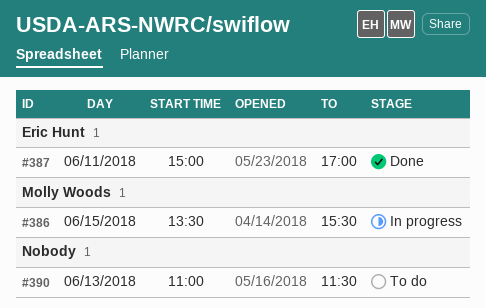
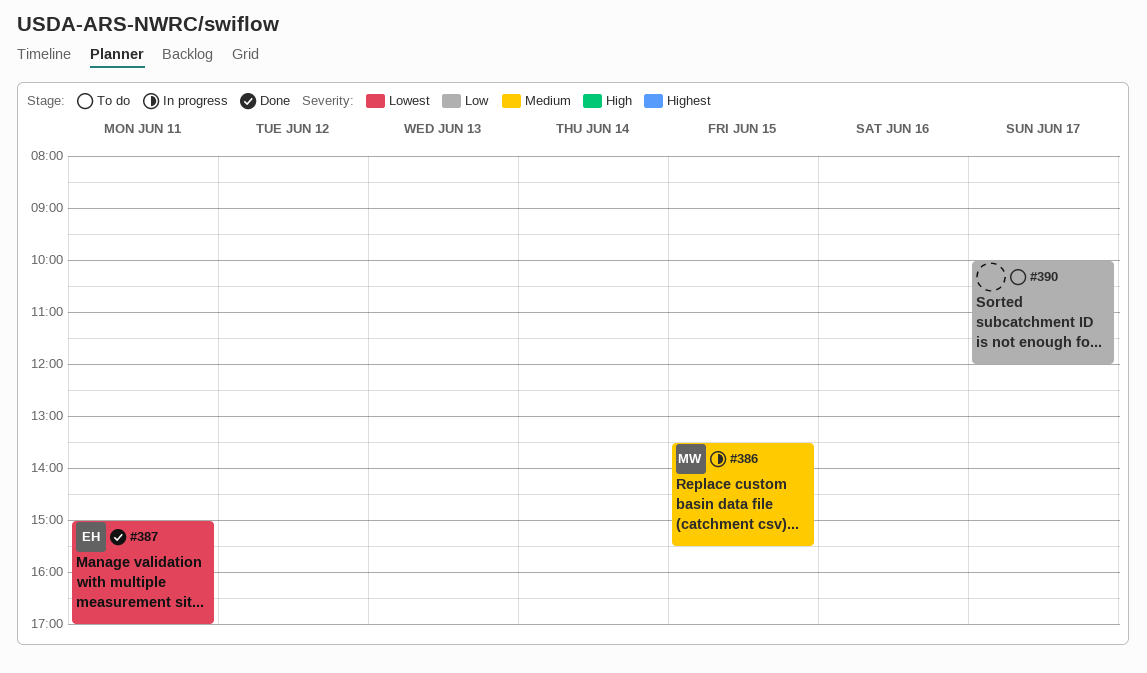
#390, day: Jun 13 -> Jun 17
#390, begins: 11:00 -> 10:00
#390, ends: 11:30 -> 12:00

